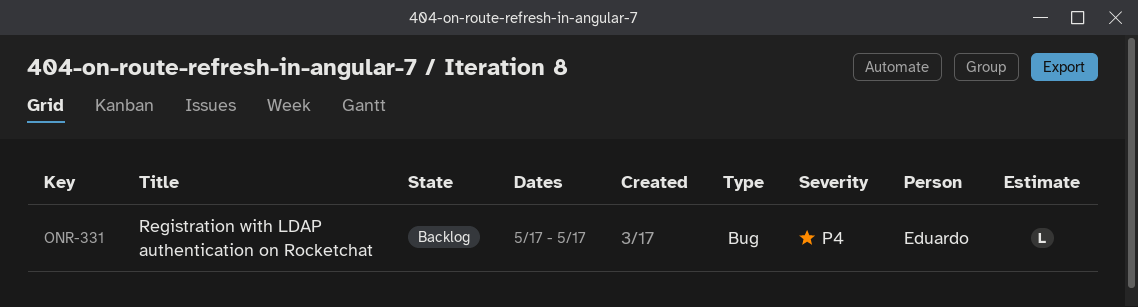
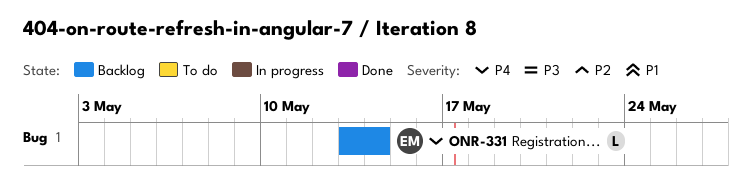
ONR-331, start: May 17 -> May 13
ONR-331, due: May 17 -> May 14

